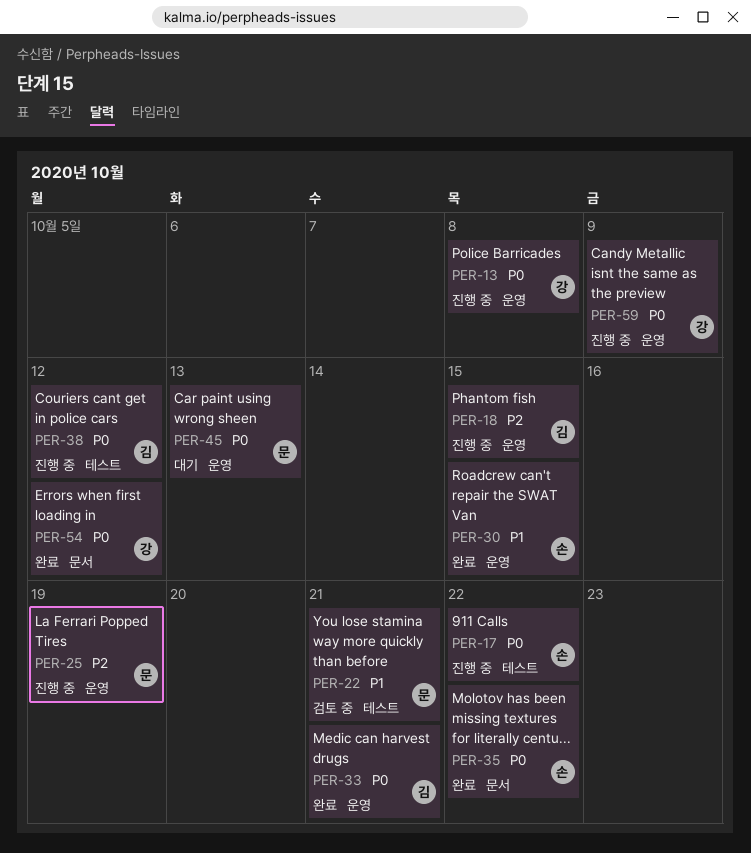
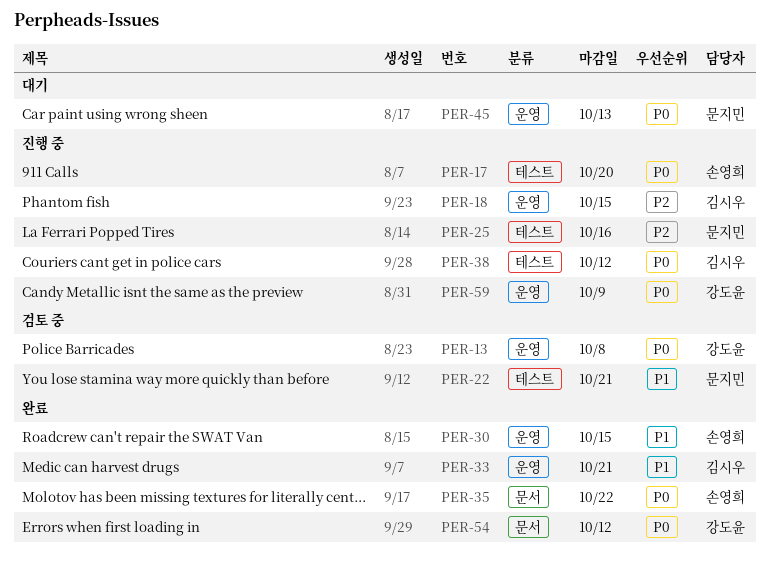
PER-13, status: 진행 중 -> 검토 중
PER-17, due: Oct 22 -> Oct 20
PER-25, label: 운영 -> 테스트
PER-25, due: Oct 19 -> Oct 16
PER-33, priority: P0 -> P1

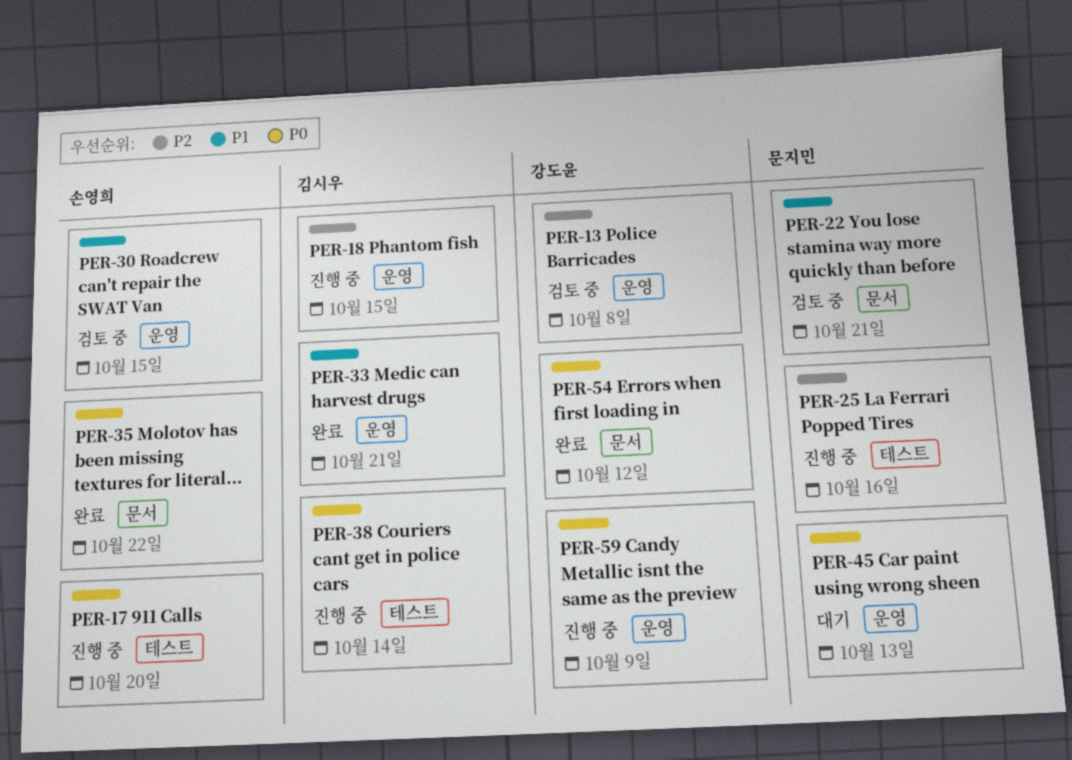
PER-13, priority: P0 -> P2
PER-22, label: 테스트 -> 문서
PER-30, status: 완료 -> 검토 중
PER-38, due: Oct 12 -> Oct 14

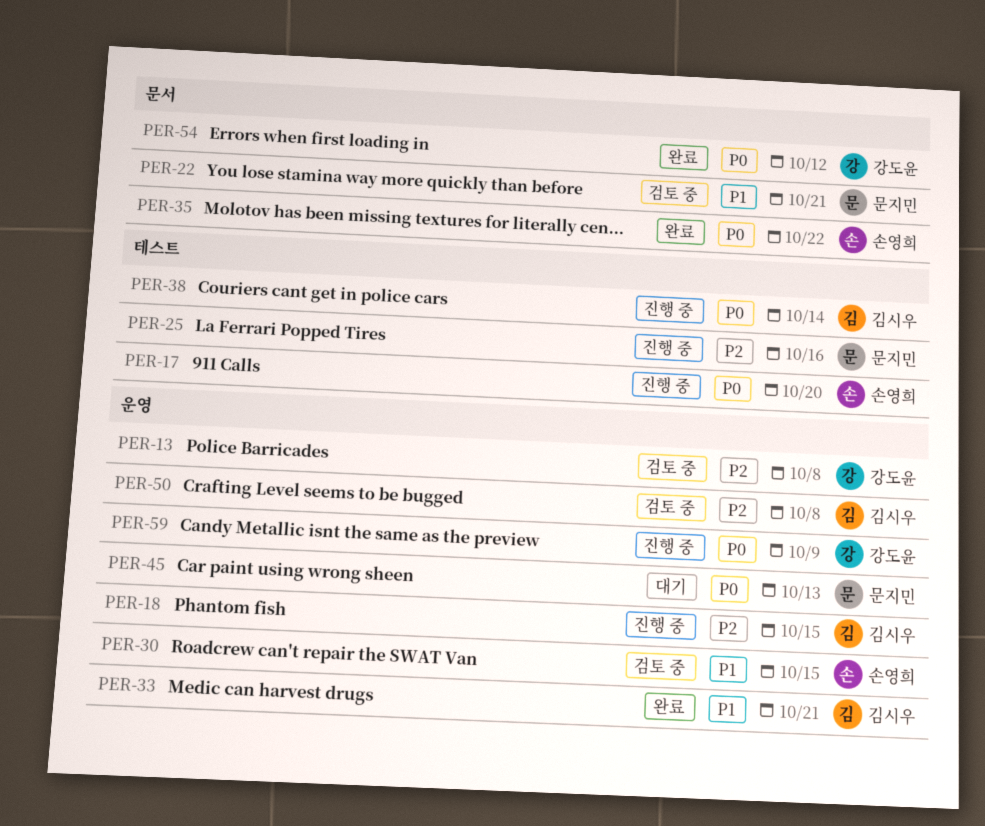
PER-50: none -> present

